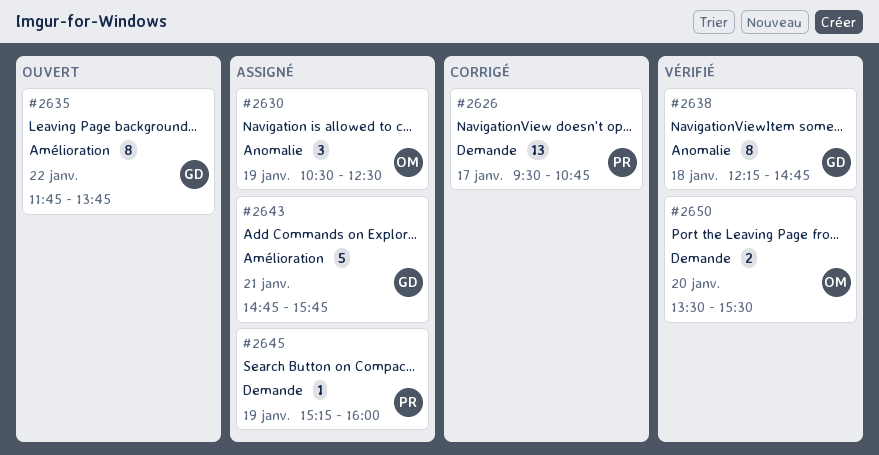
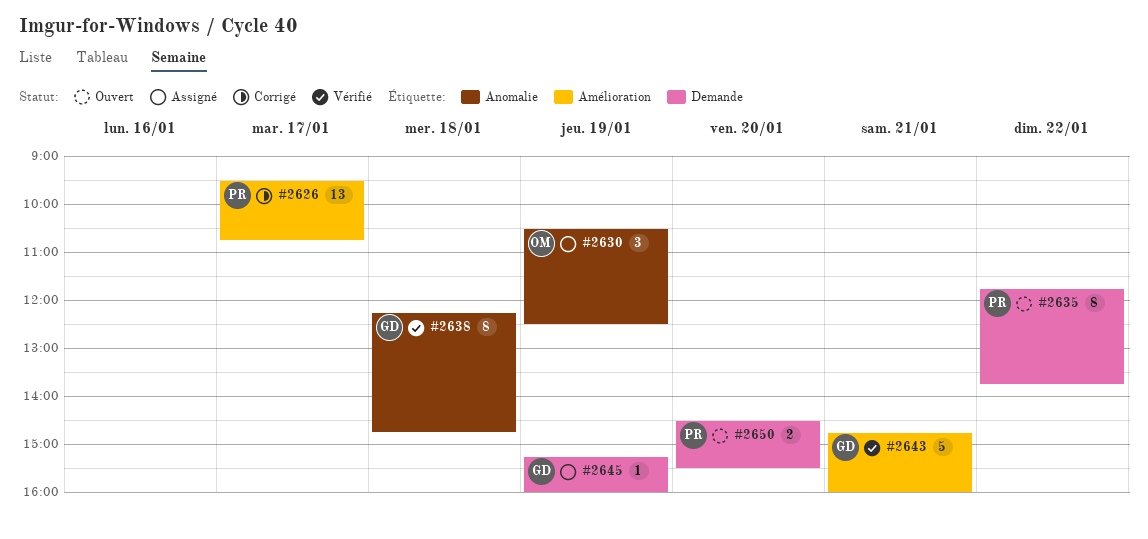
#2626, label: Demande -> Amélioration
#2635, owner: GD -> PR
#2635, label: Amélioration -> Demande
#2643, status: Assigné -> Vérifié
#2643, ends: 15:45 -> 16:00
#2645, owner: PR -> GD
#2650, status: Vérifié -> Ouvert
#2650, owner: OM -> PR
#2650, begins: 13:30 -> 14:30

